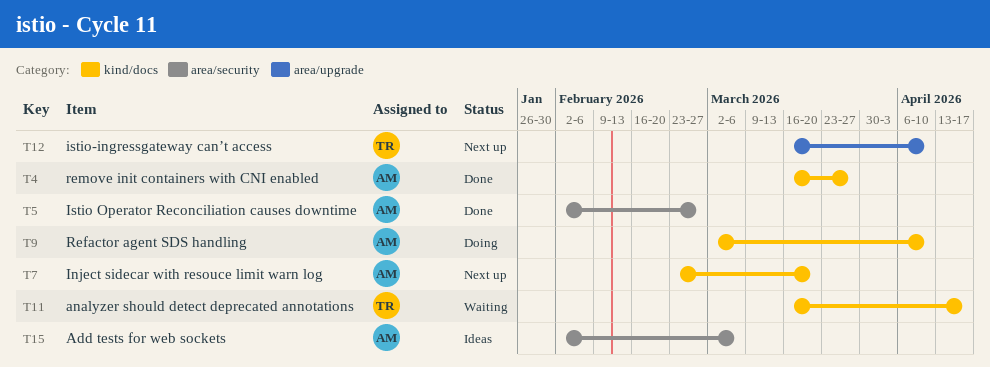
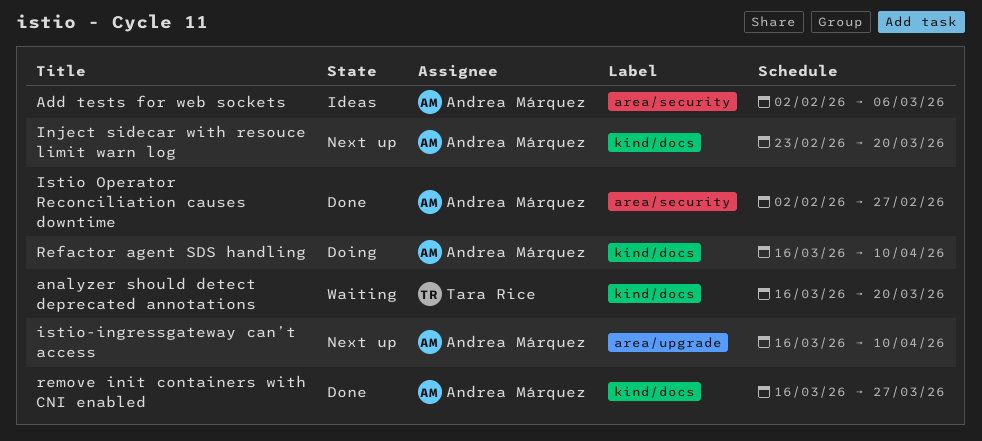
analyzer should detect deprecated annotations, due: Apr 17 -> Mar 20
istio-ingressgateway can’t access, owner: Tara Rice -> Andrea Márquez
Refactor agent SDS handling, start: Mar 2 -> Mar 16

